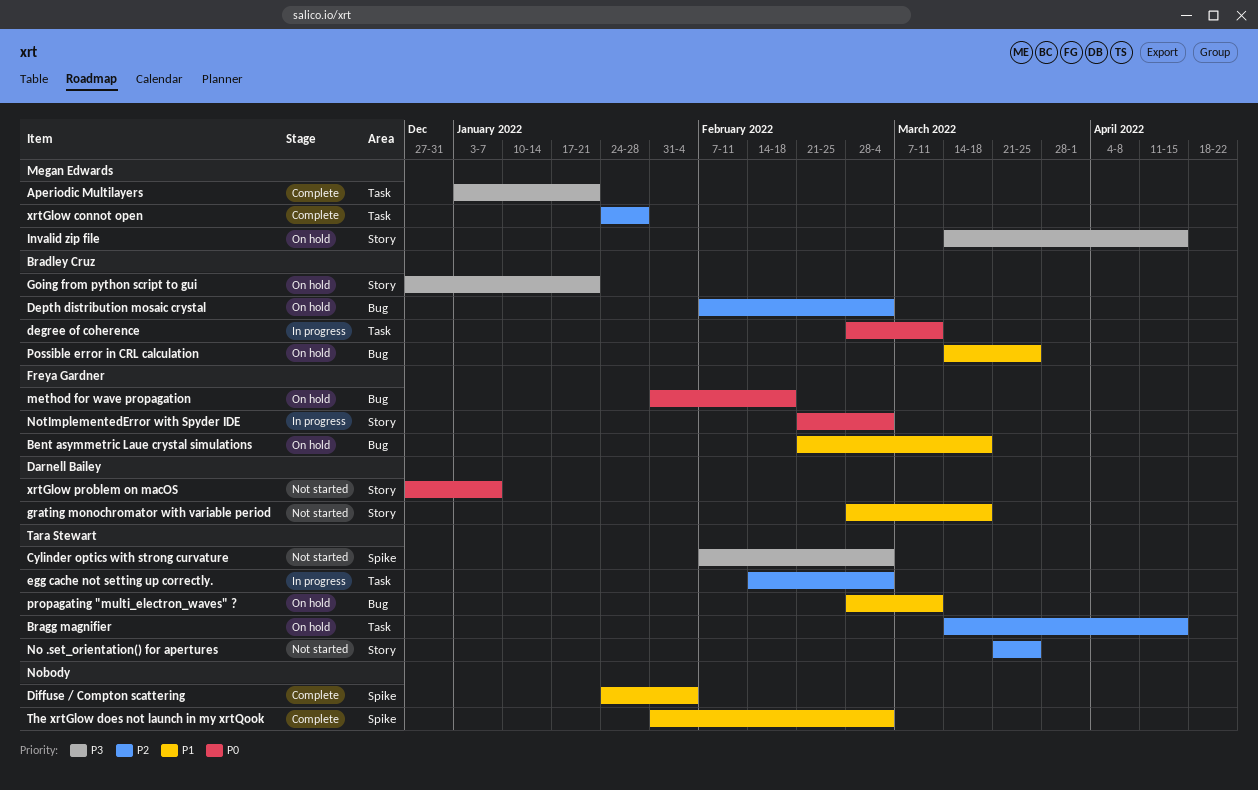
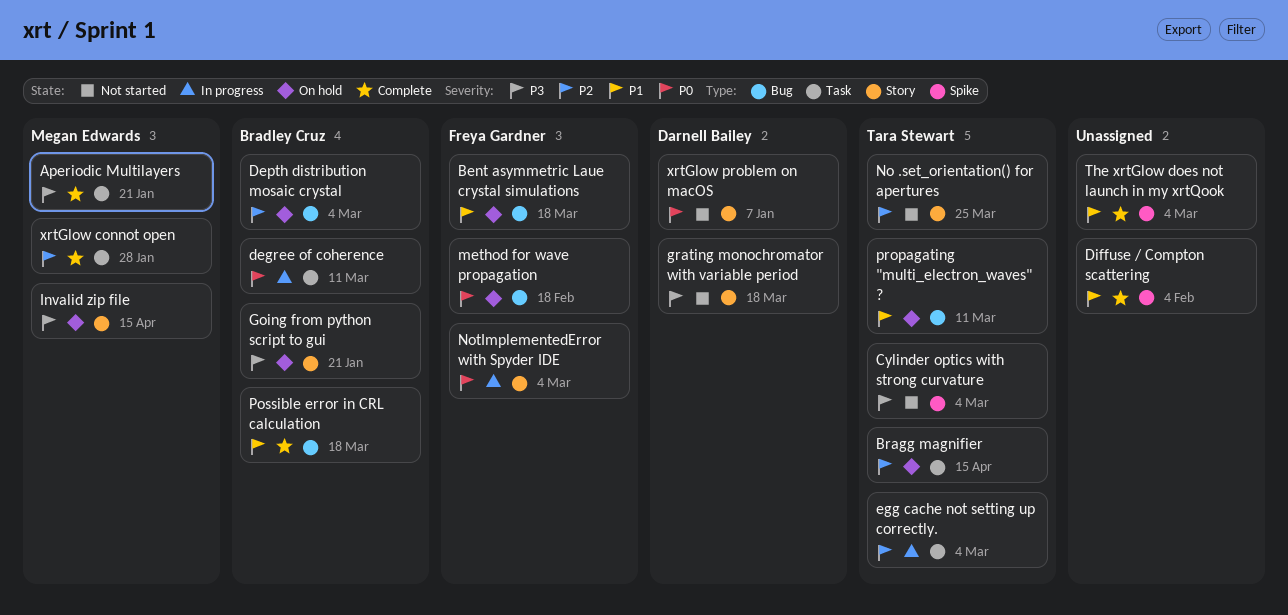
grating monochromator with variable period, priority: P1 -> P3
Possible error in CRL calculation, status: On hold -> Complete
Possible error in CRL calculation, due: Mar 25 -> Mar 18

